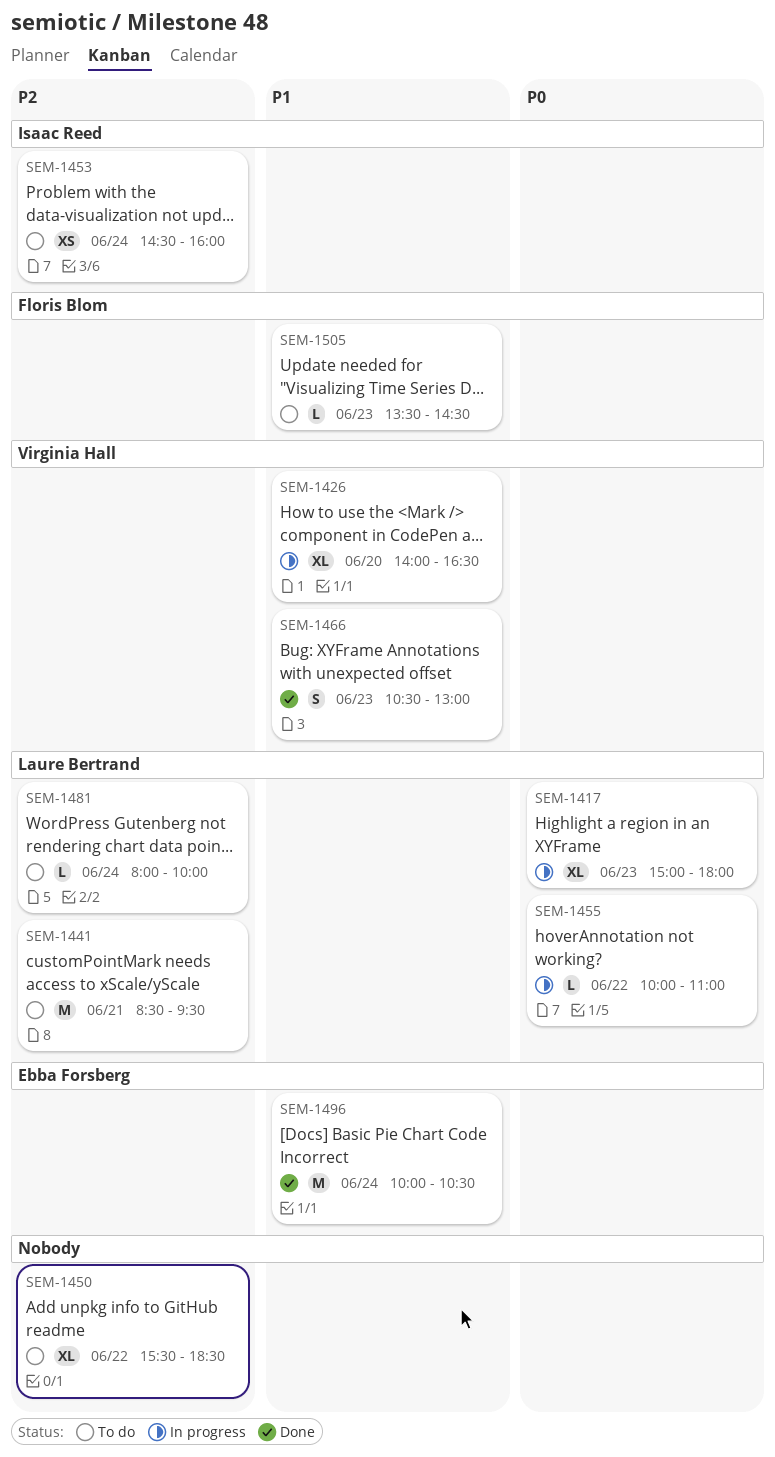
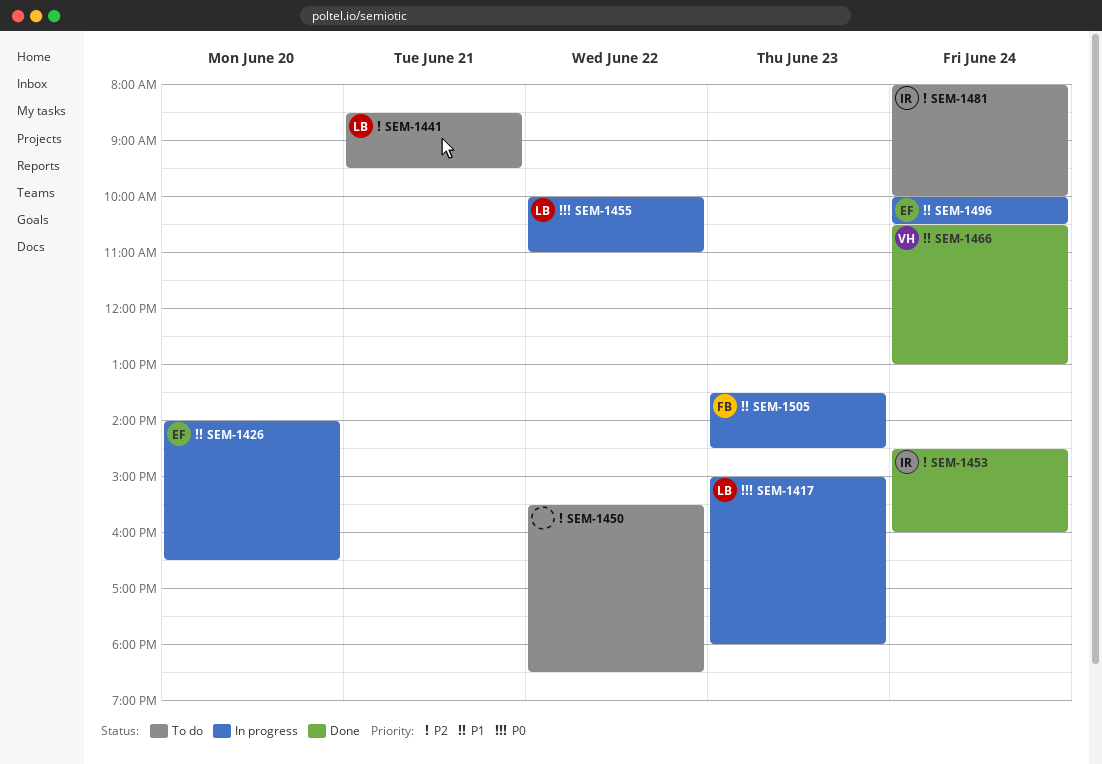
SEM-1426, owner: Virginia Hall -> Ebba Forsberg
SEM-1453, status: To do -> Done
SEM-1466, day: Jun 23 -> Jun 24
SEM-1481, owner: Laure Bertrand -> Isaac Reed
SEM-1496, status: Done -> In progress
SEM-1505, status: To do -> In progress

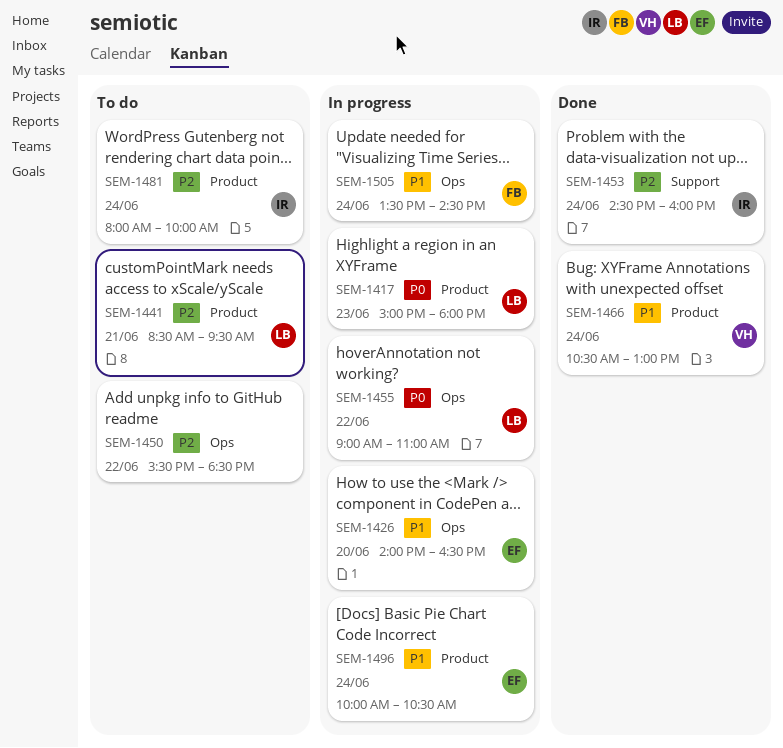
SEM-1455, begins: 10:00 -> 09:00
SEM-1505, day: Jun 23 -> Jun 24

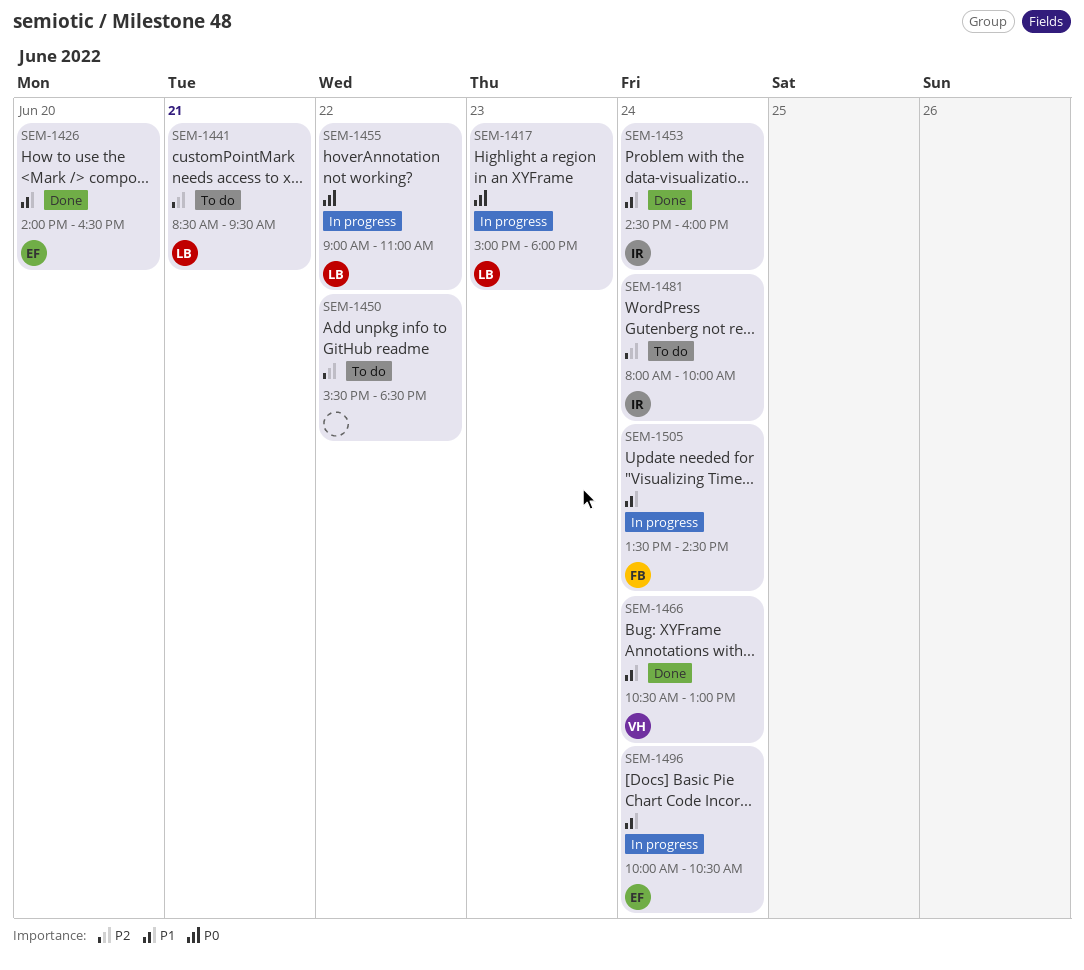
SEM-1426, status: In progress -> Done
SEM-1453, priority: P2 -> P1

